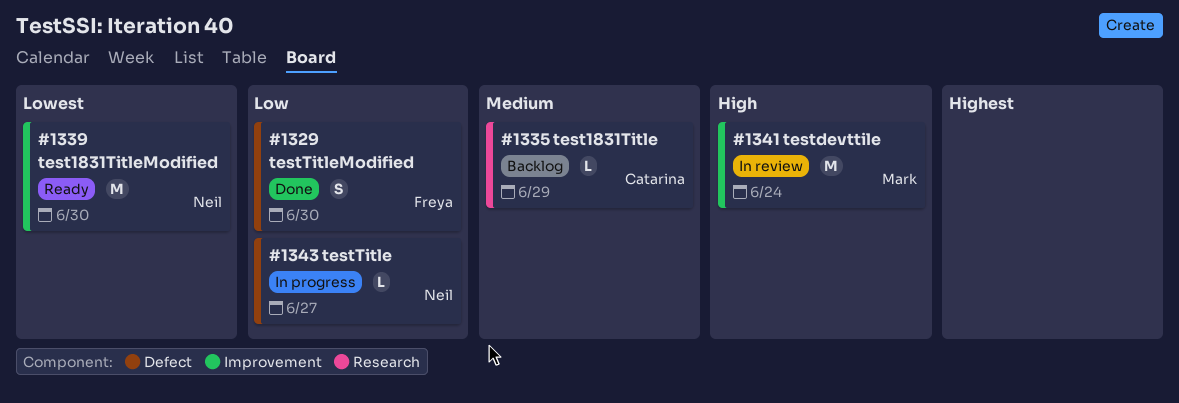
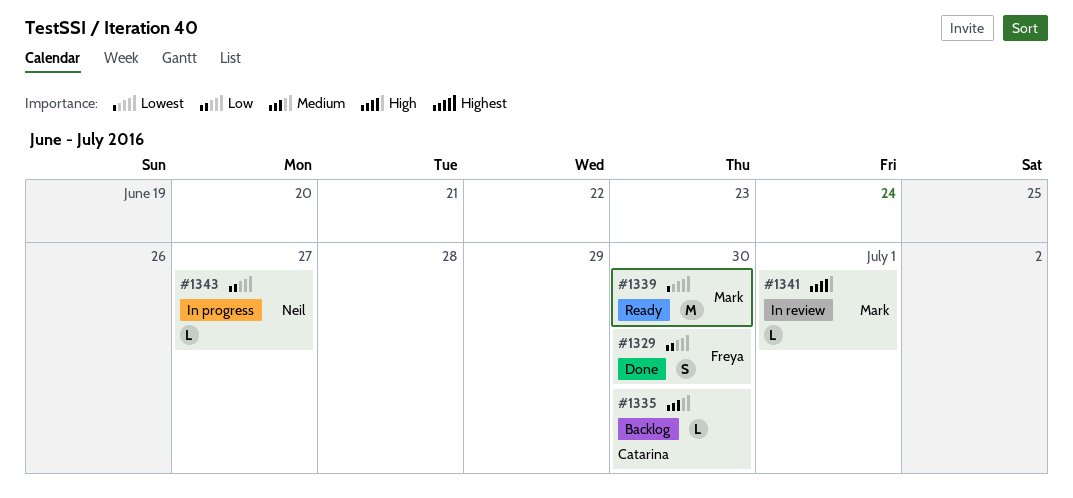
#1335, due: Jun 29 -> Jun 30
#1339, owner: Neil -> Mark
#1341, estimate: M -> L
#1341, due: Jun 24 -> Jul 1

